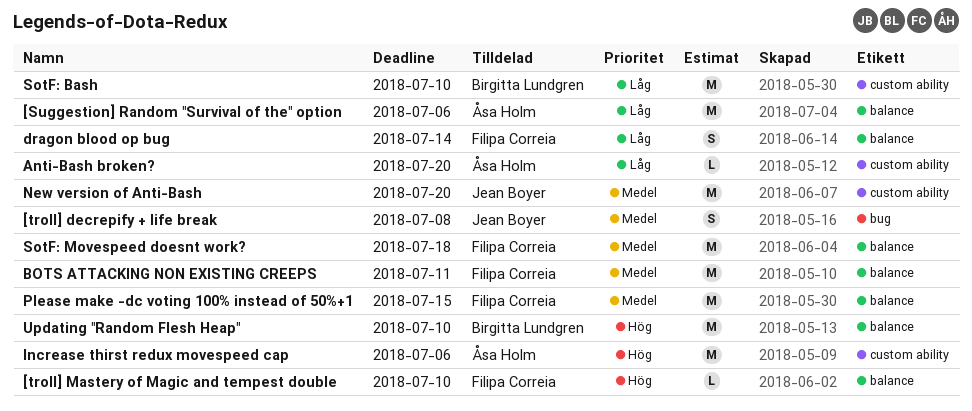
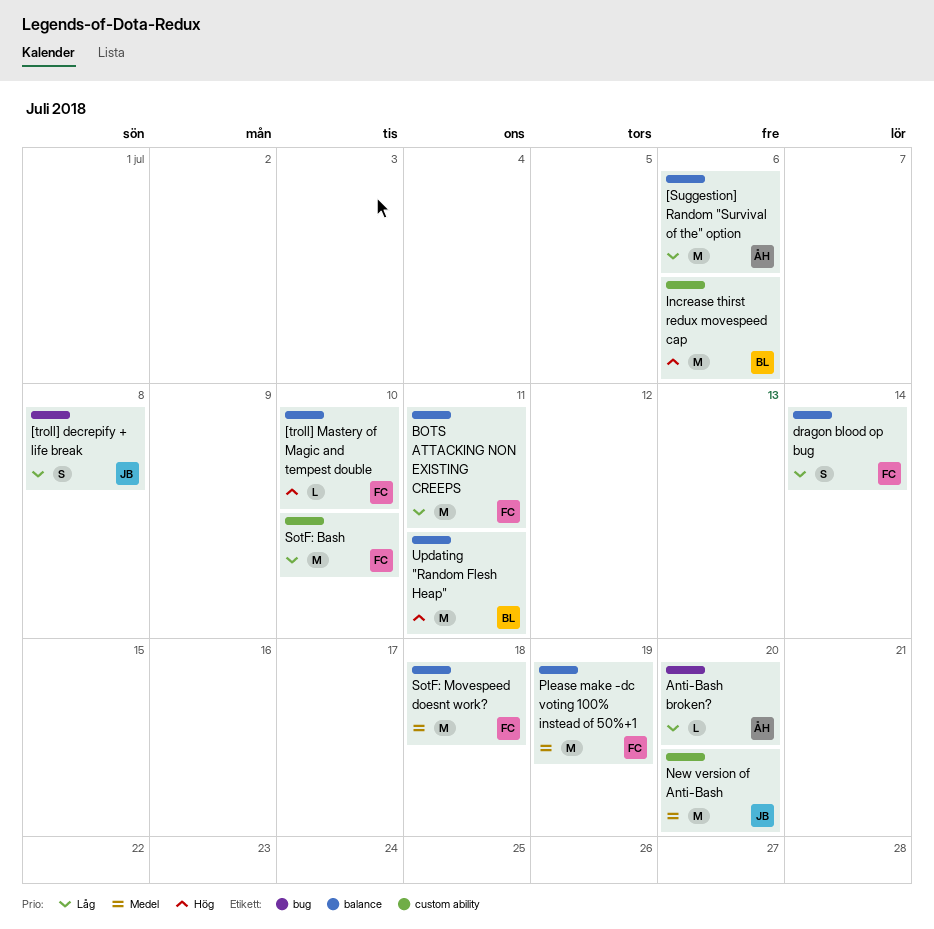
[troll] decrepify + life break, priority: Medel -> Låg
Anti-Bash broken?, label: custom ability -> bug
BOTS ATTACKING NON EXISTING CREEPS, priority: Medel -> Låg
Increase thirst redux movespeed cap, owner: Åsa Holm -> Birgitta Lundgren
Please make -dc voting 100% instead of 50%+1, due: Jul 15 -> Jul 19
SotF: Bash, owner: Birgitta Lundgren -> Filipa Correia
Updating "Random Flesh Heap", due: Jul 10 -> Jul 11

